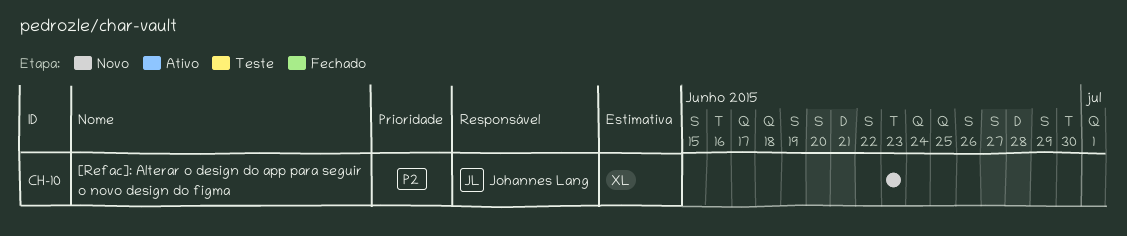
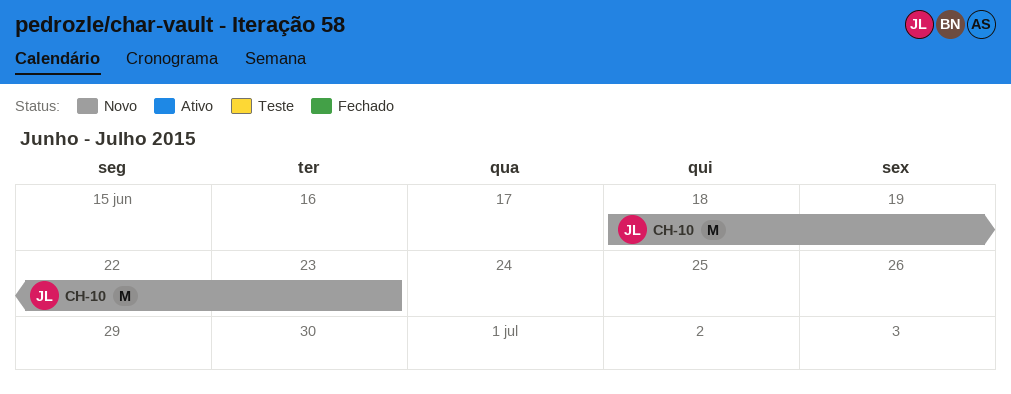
CH-10, estimate: XL -> M
CH-10, start: Jun 23 -> Jun 18

